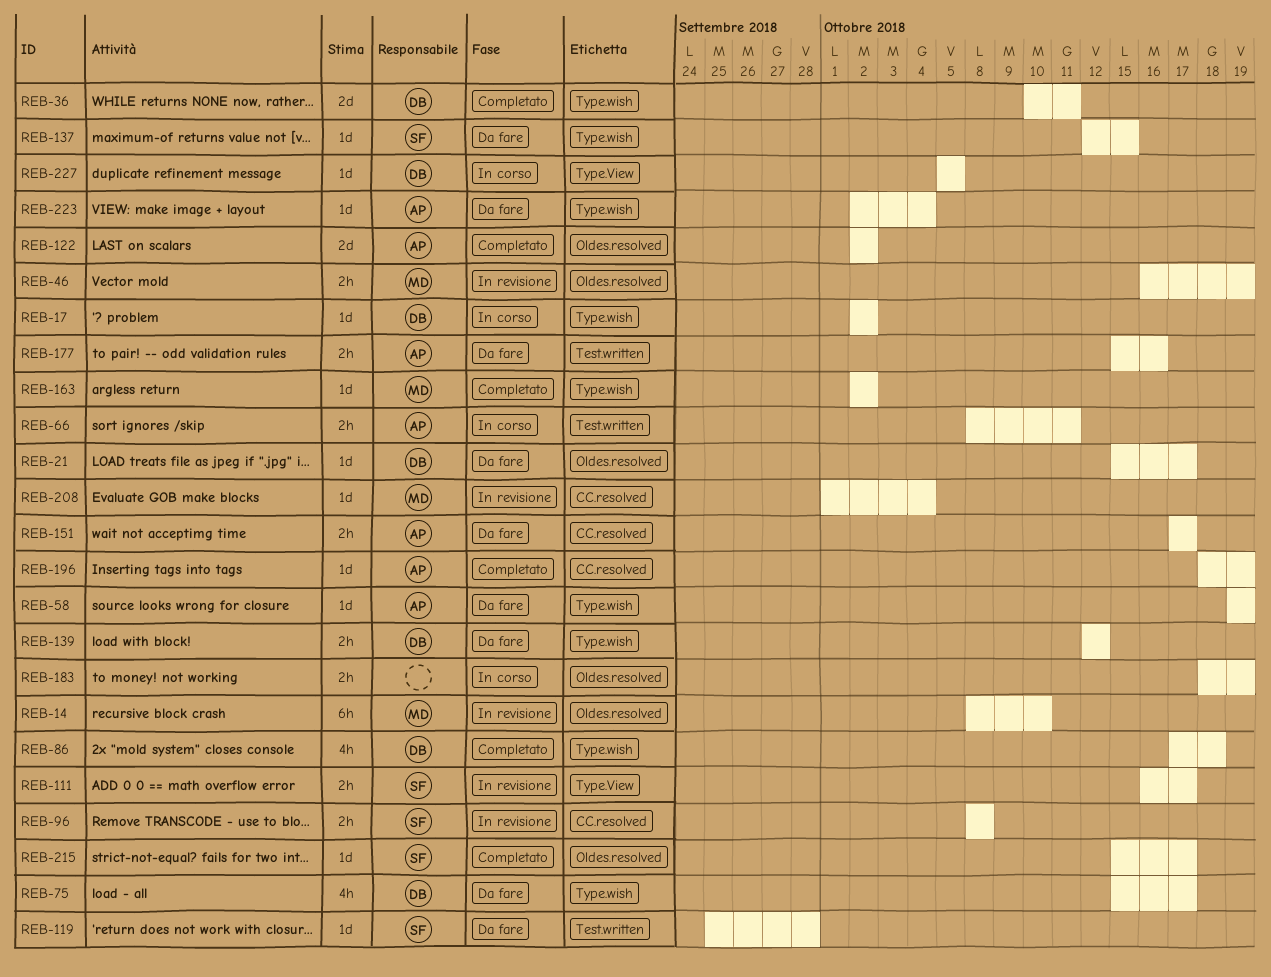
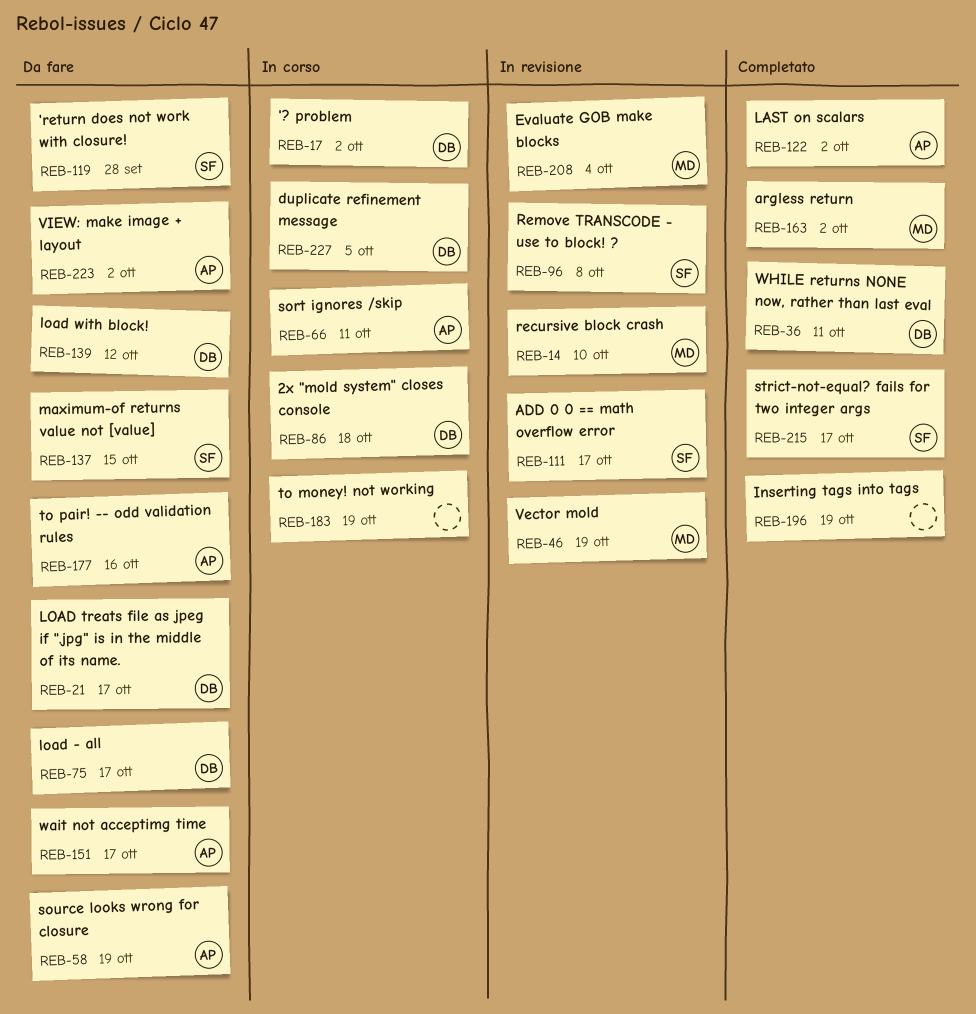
REB-86, status: Completato -> In corso
REB-196, owner: AP -> none
REB-223, due: Oct 4 -> Oct 2

